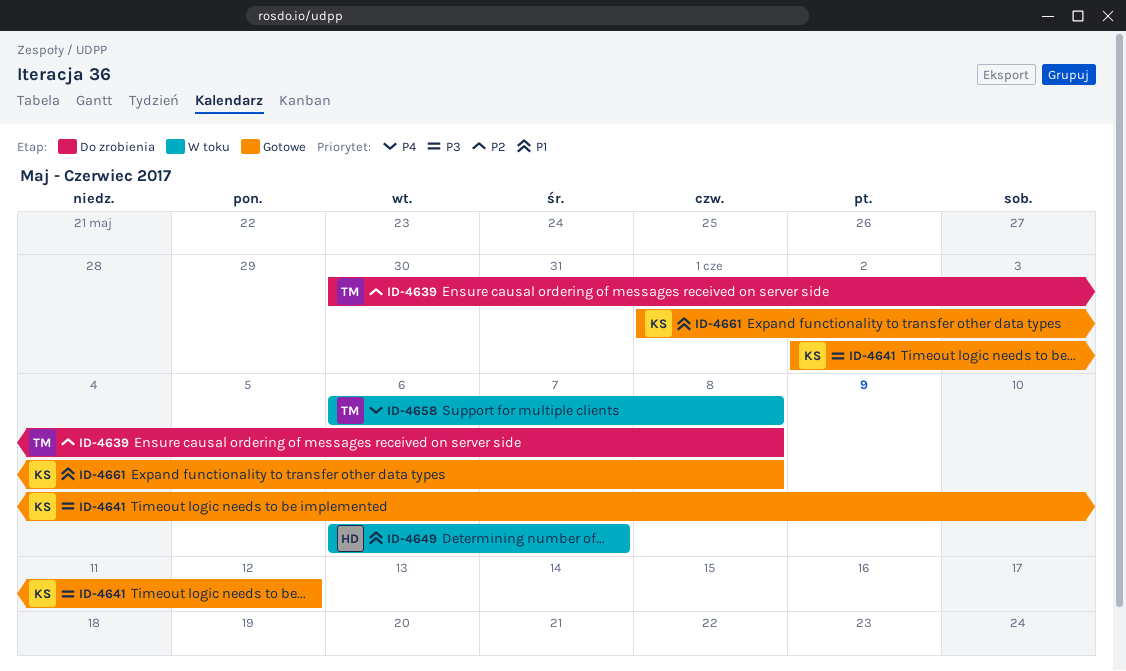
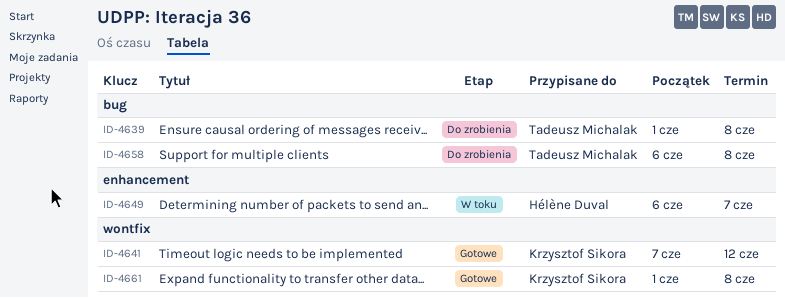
ID-4639, start: May 30 -> Jun 1
ID-4641, start: Jun 2 -> Jun 7
ID-4658, status: W toku -> Do zrobienia

